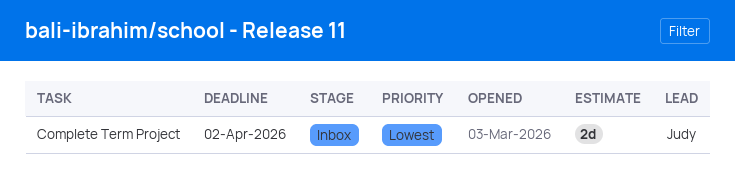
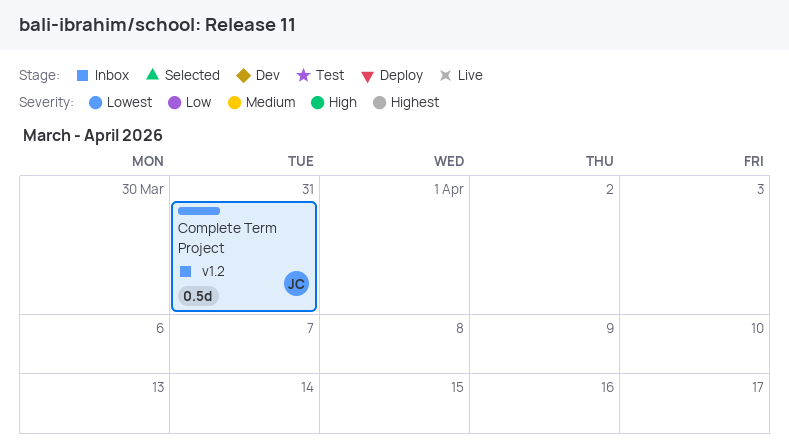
Complete Term Project, estimate: 2d -> 0.5d
Complete Term Project, due: Apr 2 -> Mar 31

